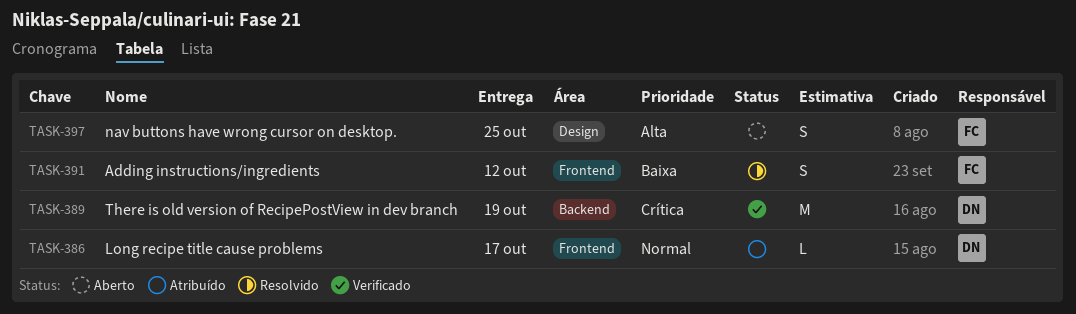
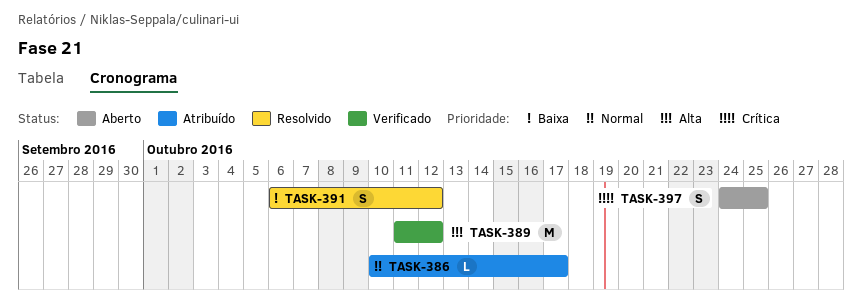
TASK-389, priority: Crítica -> Alta
TASK-389, due: Oct 19 -> Oct 12
TASK-397, priority: Alta -> Crítica

